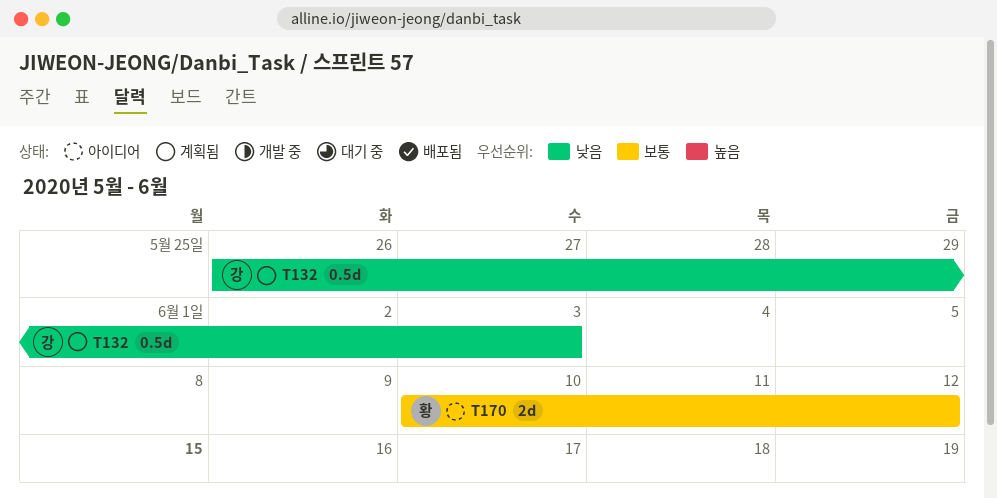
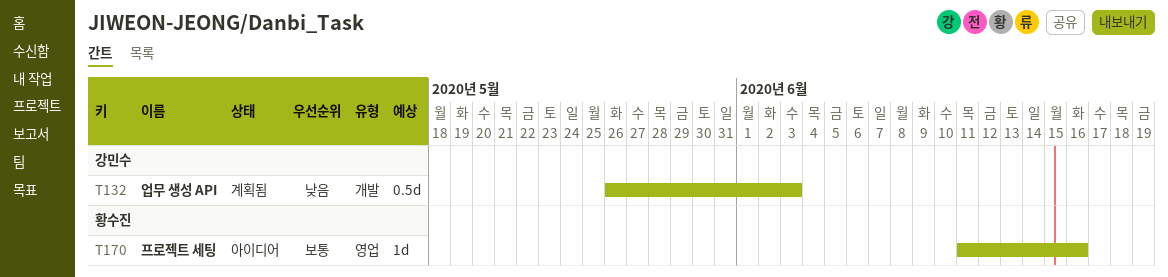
T170, estimate: 2d -> 1d
T170, start: Jun 10 -> Jun 11
T170, due: Jun 12 -> Jun 16

